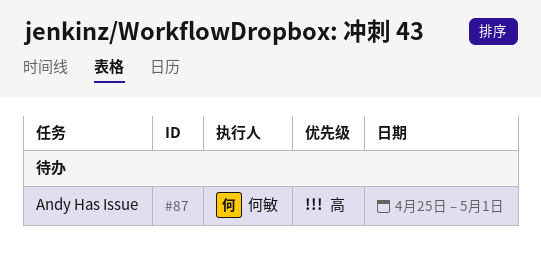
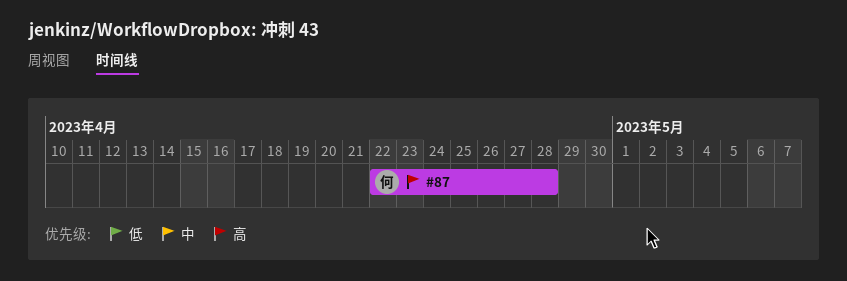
#87, start: Apr 25 -> Apr 22
#87, due: May 1 -> Apr 28

